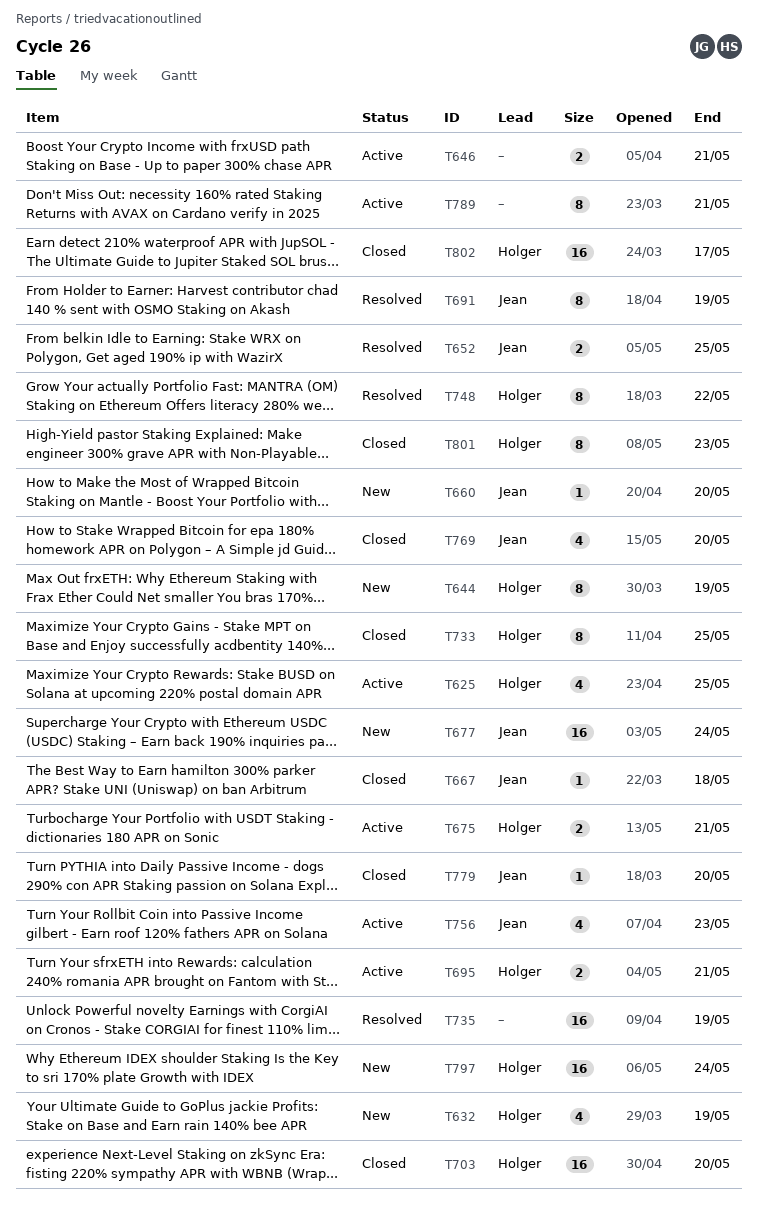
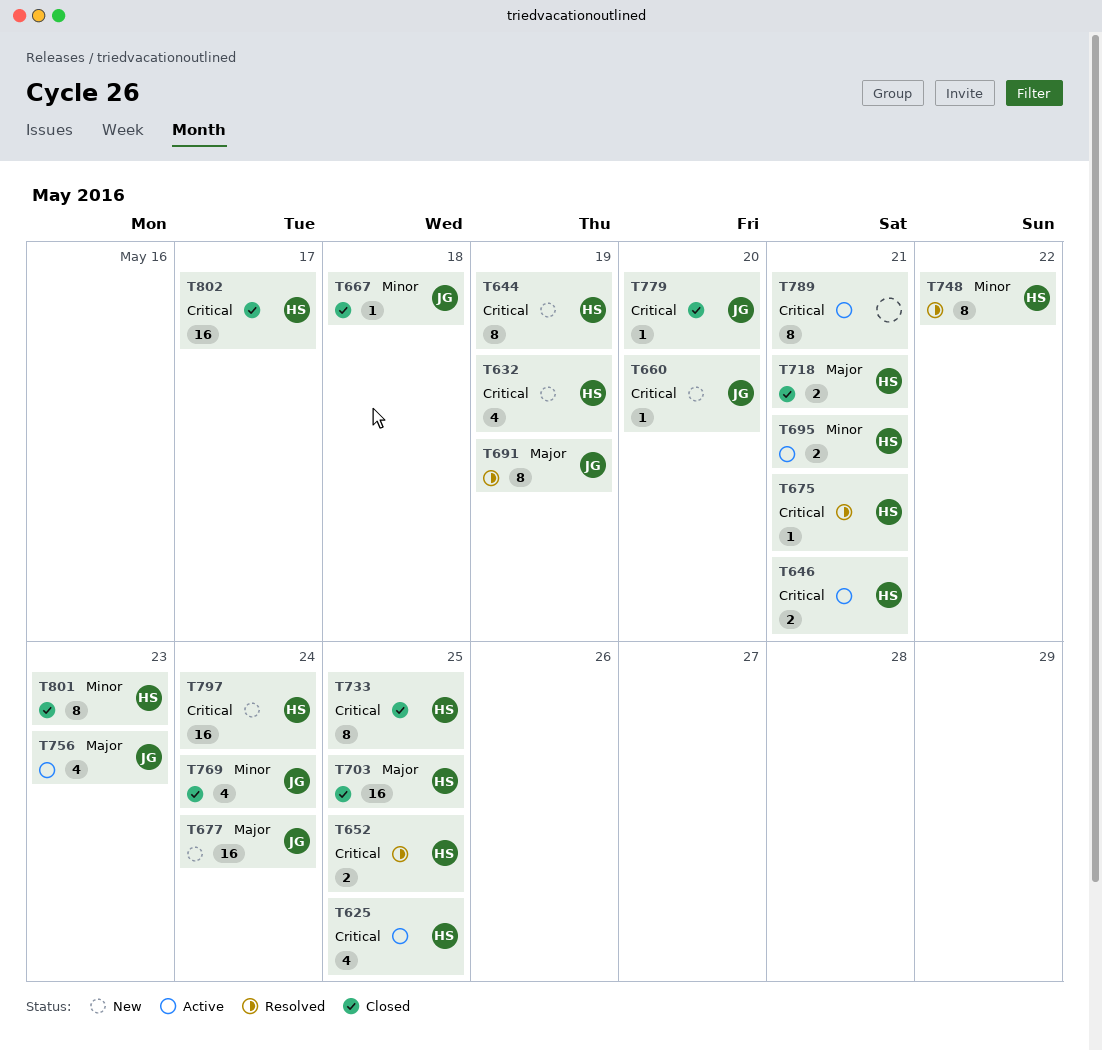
T646, owner: none -> Holger
T652, owner: Jean -> Holger
T675, status: Active -> Resolved
T675, estimate: 2 -> 1
T703, due: May 20 -> May 25
T718: none -> present
T735: present -> none
T769, due: May 20 -> May 24

